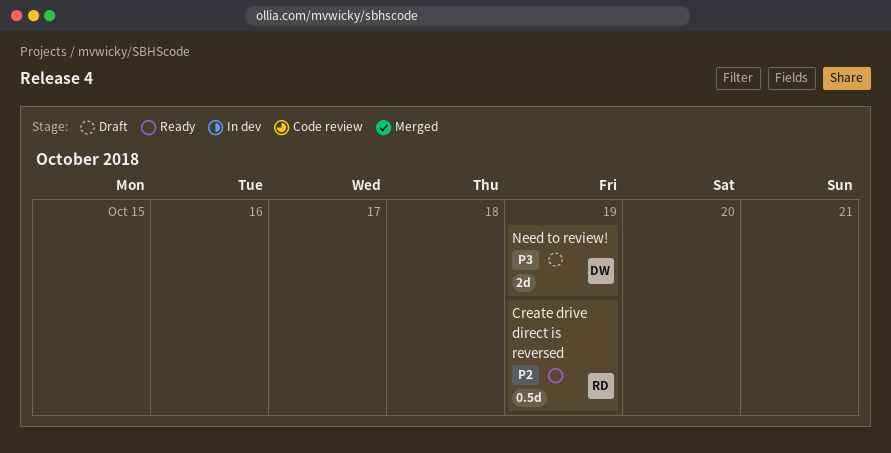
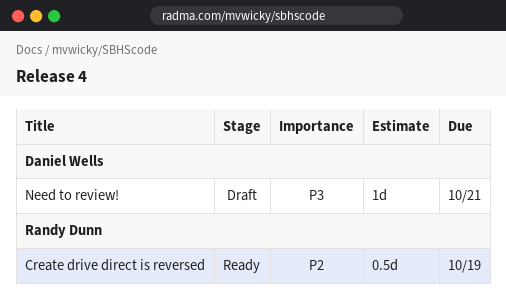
Need to review!, estimate: 2d -> 1d
Need to review!, due: Oct 19 -> Oct 21

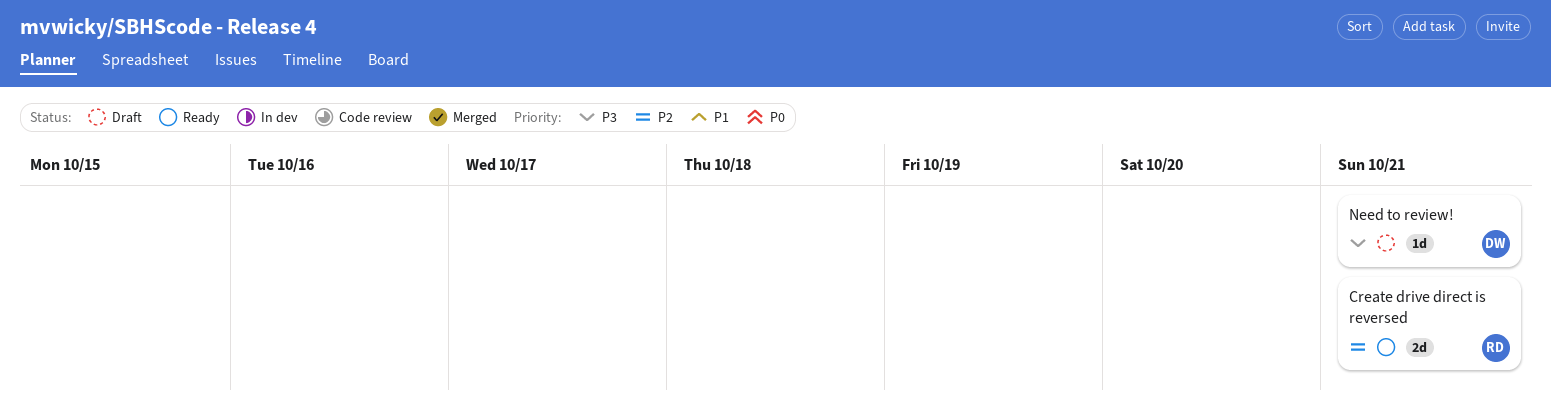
Create drive direct is reversed, estimate: 0.5d -> 2d
Create drive direct is reversed, due: Oct 19 -> Oct 21

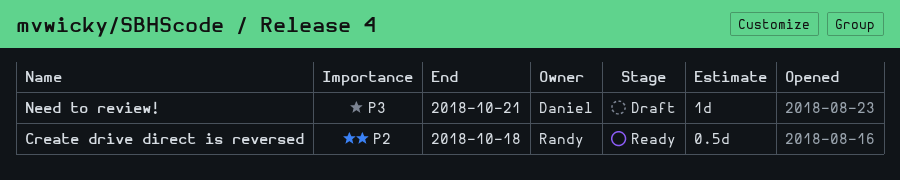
Create drive direct is reversed, estimate: 2d -> 0.5d
Create drive direct is reversed, due: Oct 21 -> Oct 18

